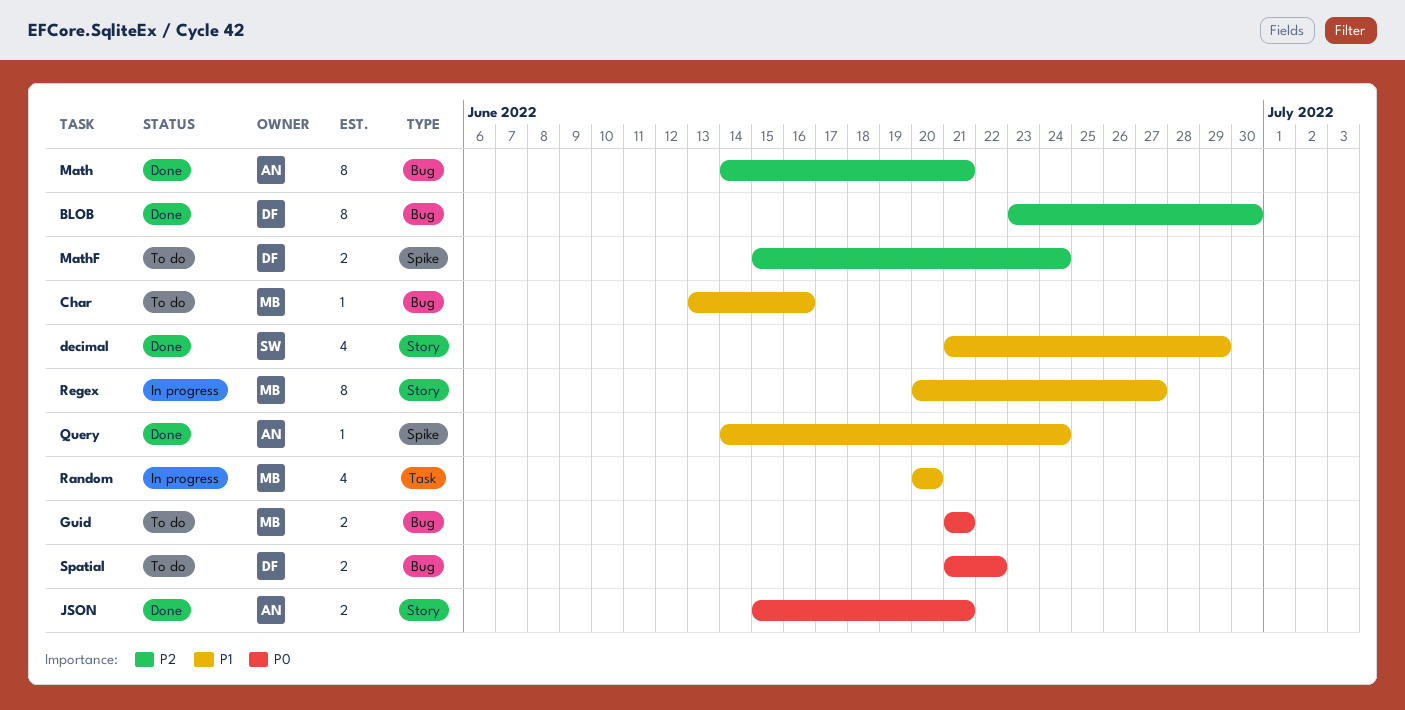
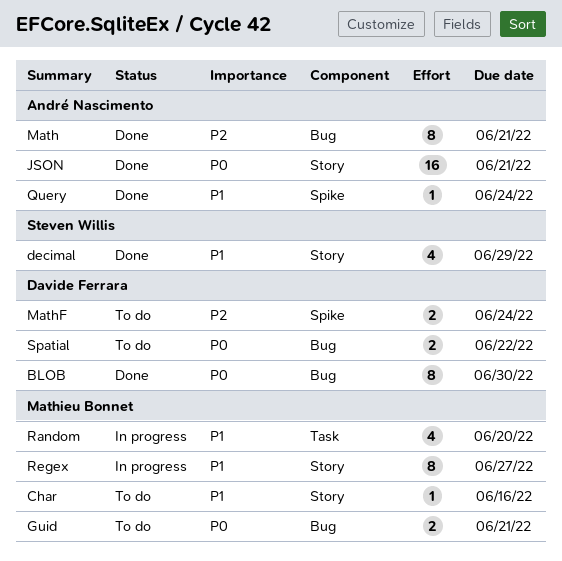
BLOB, priority: P2 -> P0
Char, label: Bug -> Story
JSON, estimate: 2 -> 16

